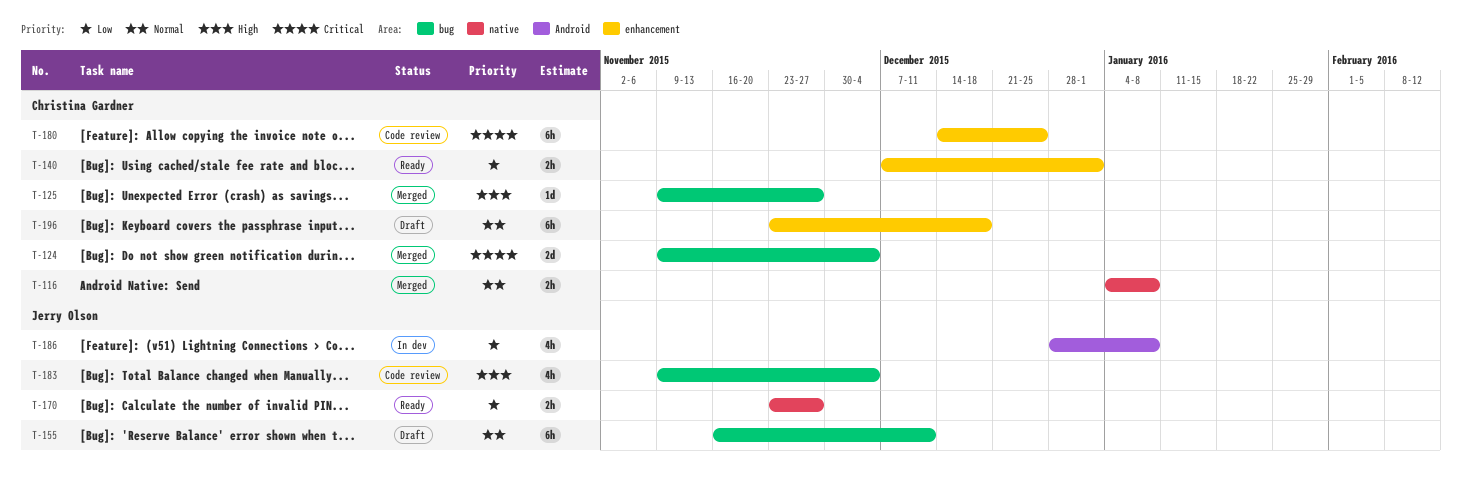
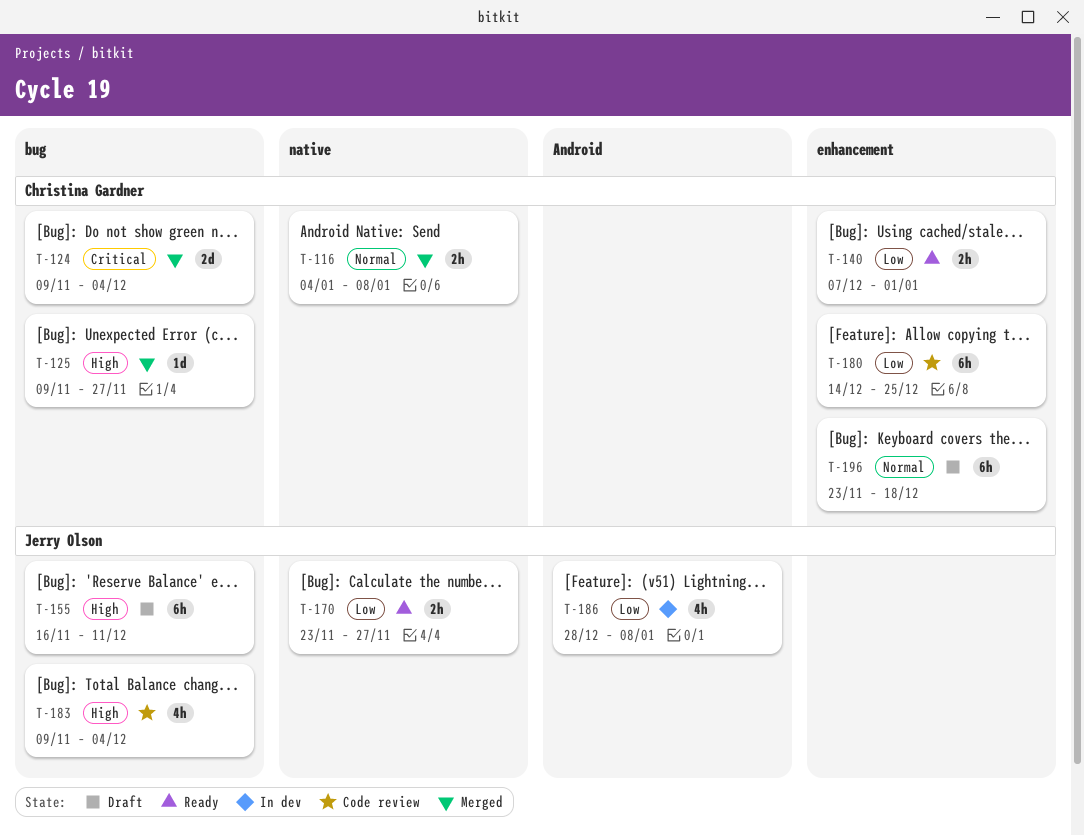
T-155, priority: Normal -> High
T-180, priority: Critical -> Low

